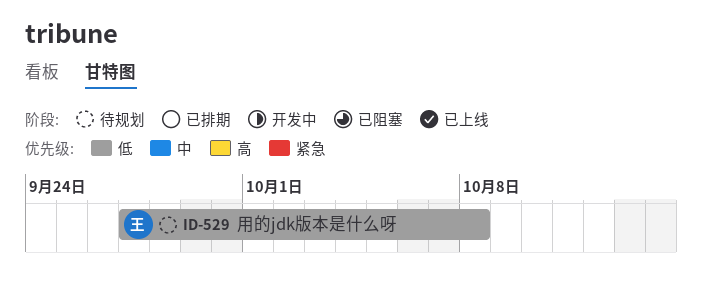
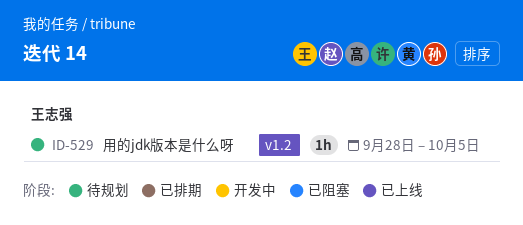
ID-529, start: Sep 27 -> Sep 28
ID-529, due: Oct 8 -> Oct 5

